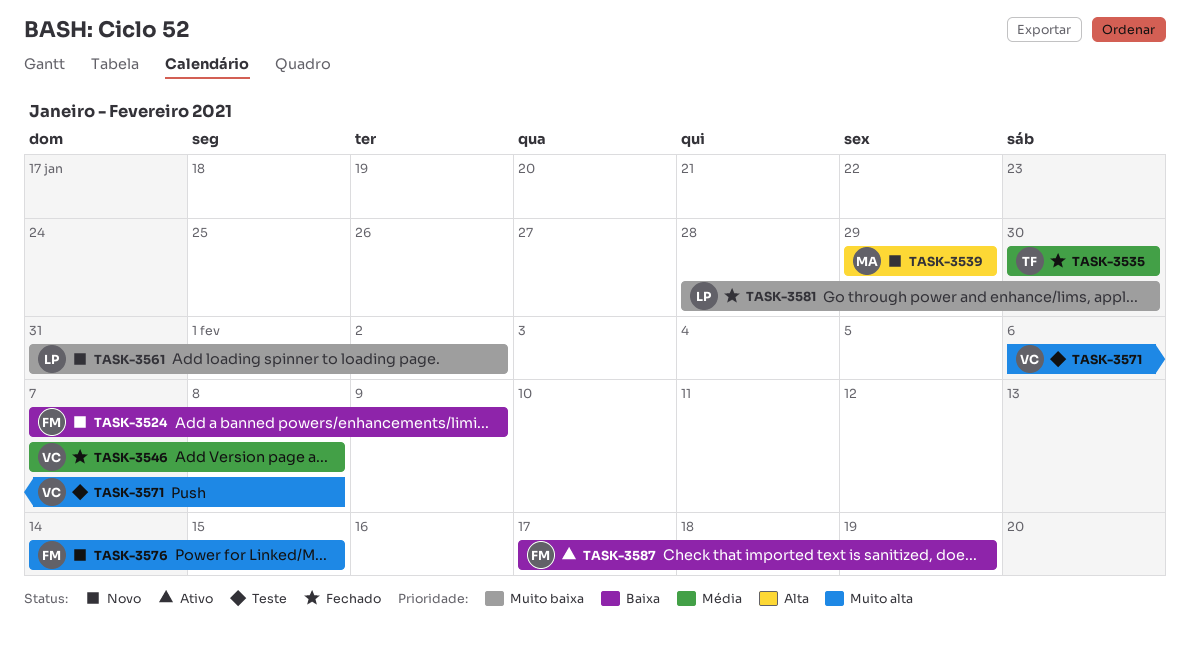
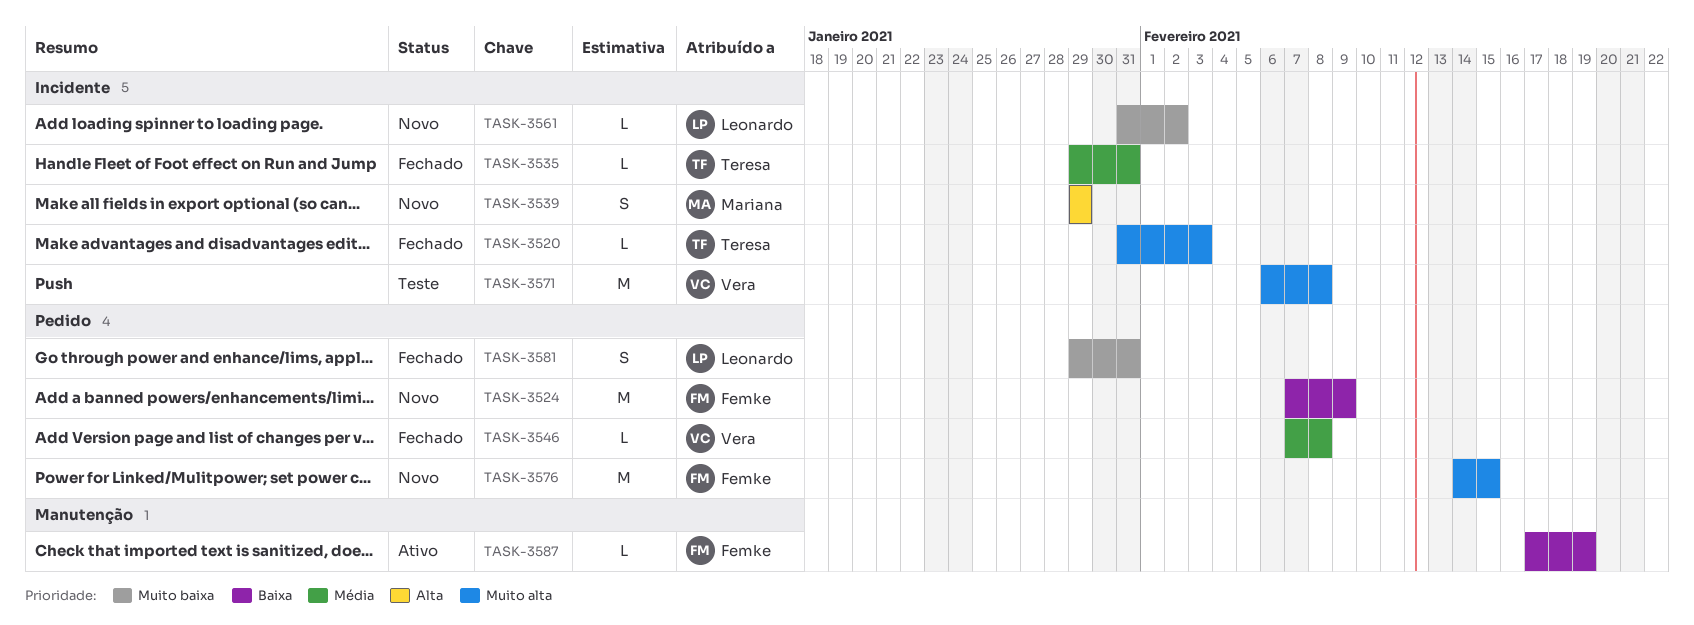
TASK-3520: none -> present
TASK-3535, start: Jan 30 -> Jan 29
TASK-3535, due: Jan 30 -> Jan 31
TASK-3581, start: Jan 28 -> Jan 29
TASK-3581, due: Jan 30 -> Jan 31

